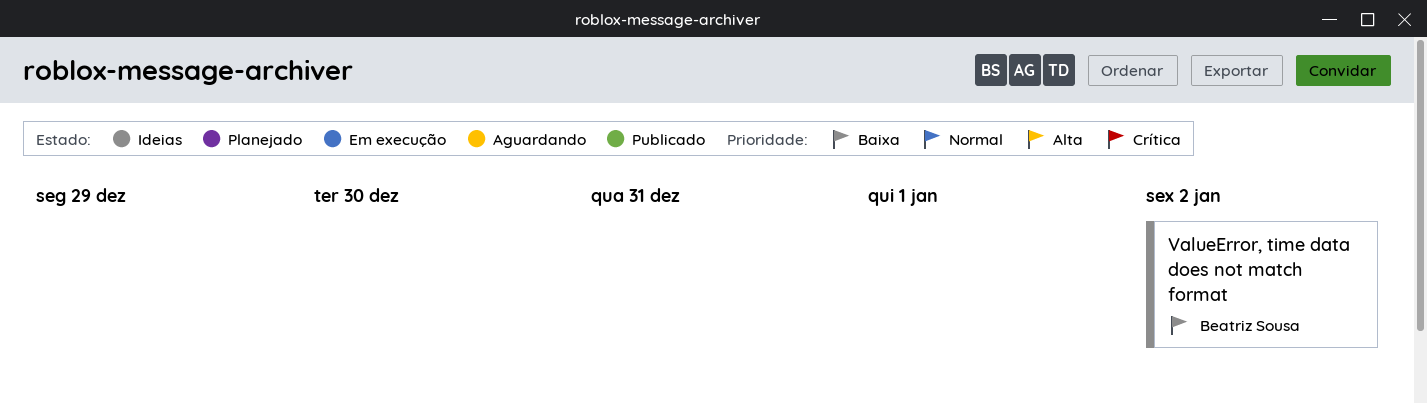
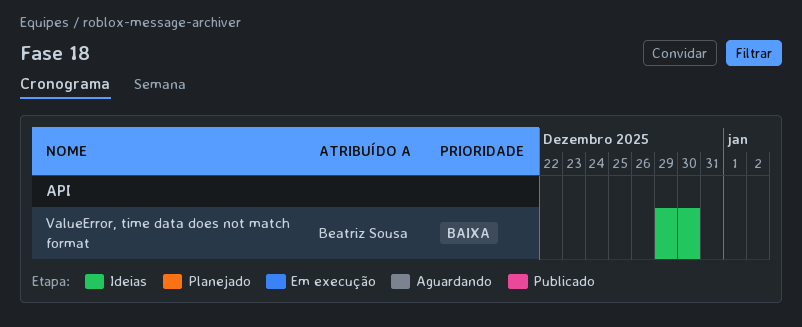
ValueError, time data does not match format, due: Jan 2 -> Dec 30

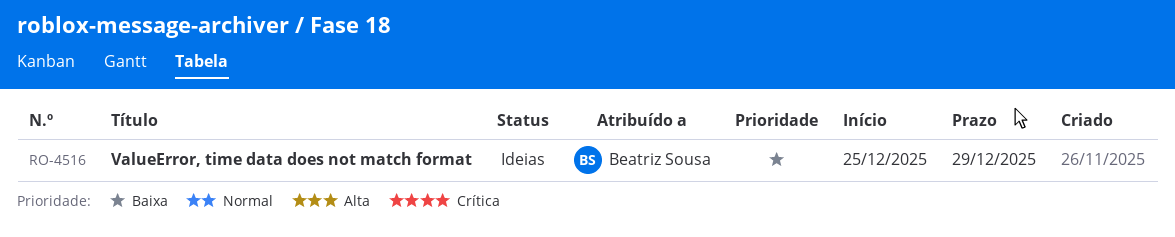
ValueError, time data does not match format, start: Dec 29 -> Dec 25
ValueError, time data does not match format, due: Dec 30 -> Dec 29

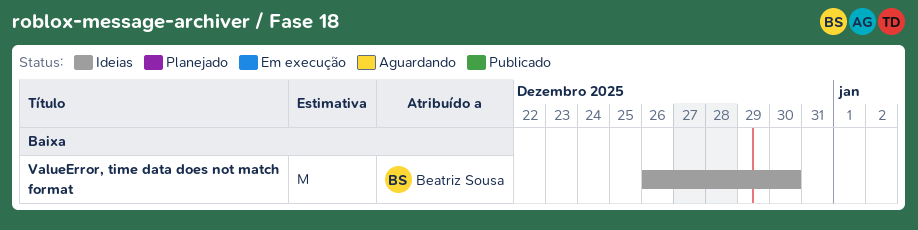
ValueError, time data does not match format, start: Dec 25 -> Dec 26
ValueError, time data does not match format, due: Dec 29 -> Dec 30

